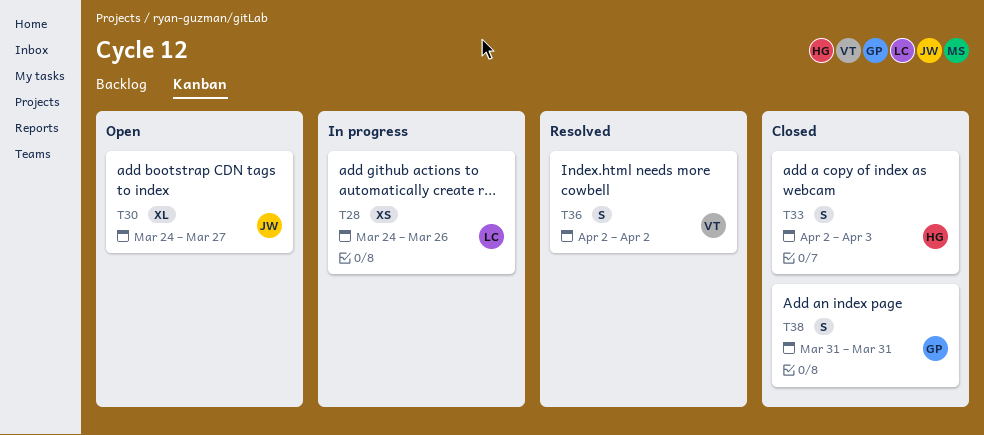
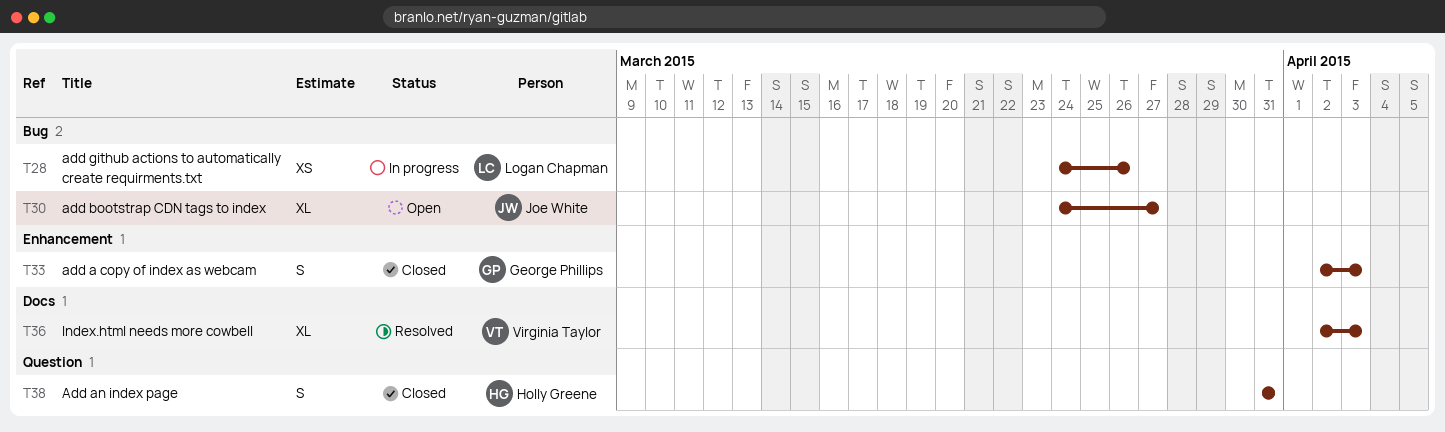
T33, owner: Holly Greene -> George Phillips
T36, estimate: S -> XL
T36, due: Apr 2 -> Apr 3
T38, owner: George Phillips -> Holly Greene

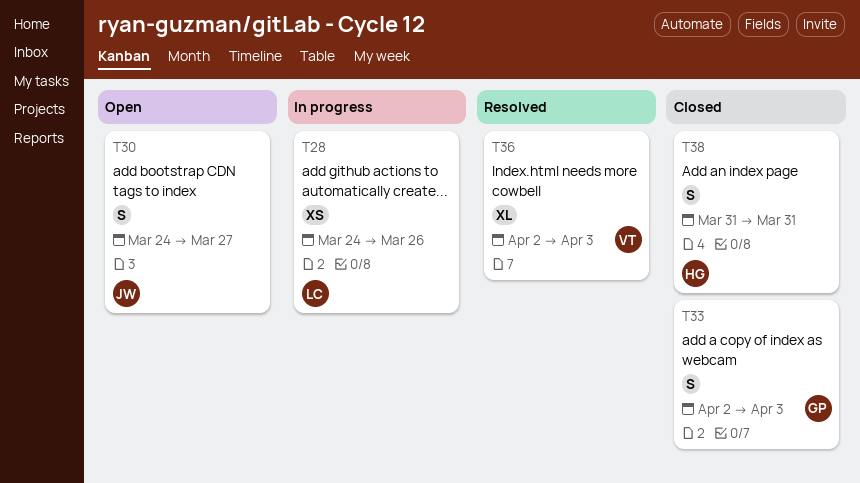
T30, estimate: XL -> S

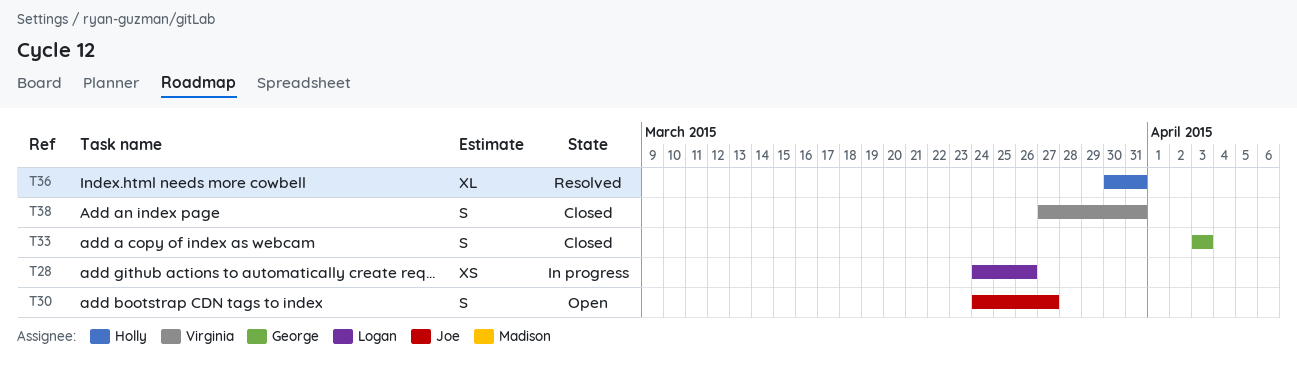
T33, start: Apr 2 -> Apr 3
T36, owner: Virginia -> Holly
T36, start: Apr 2 -> Mar 30
T36, due: Apr 3 -> Mar 31
T38, owner: Holly -> Virginia
T38, start: Mar 31 -> Mar 27

